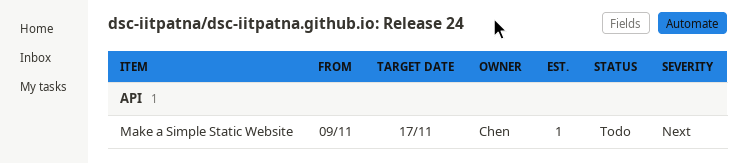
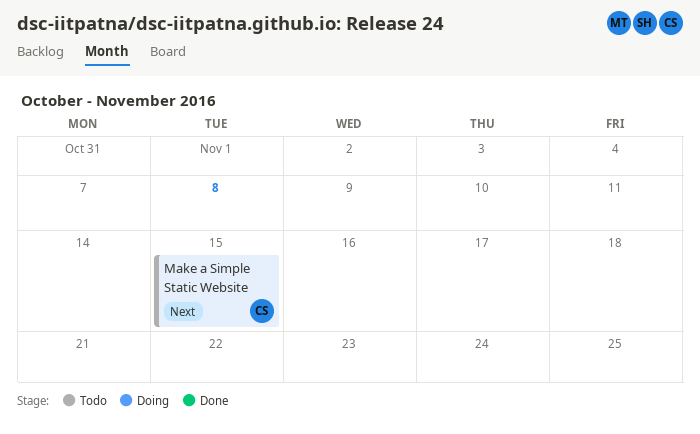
Make a Simple Static Website, due: Nov 17 -> Nov 15

